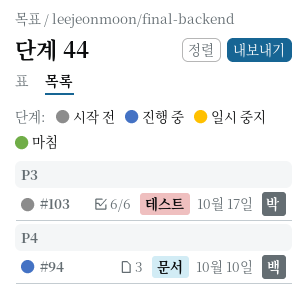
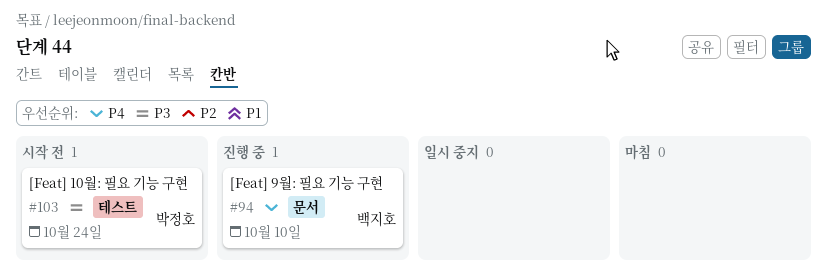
#103, due: Oct 17 -> Oct 24

